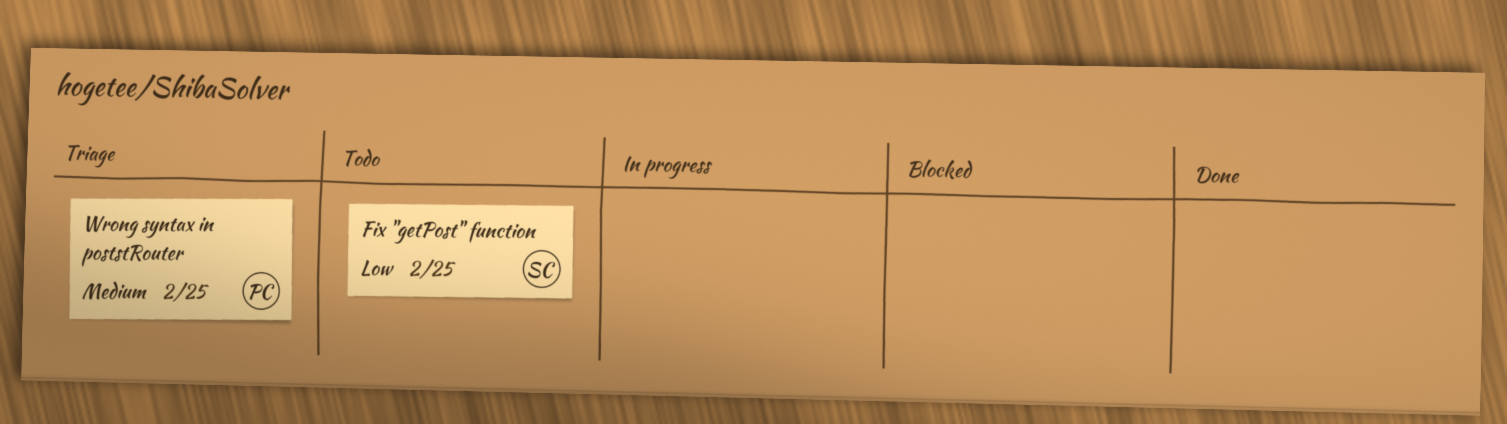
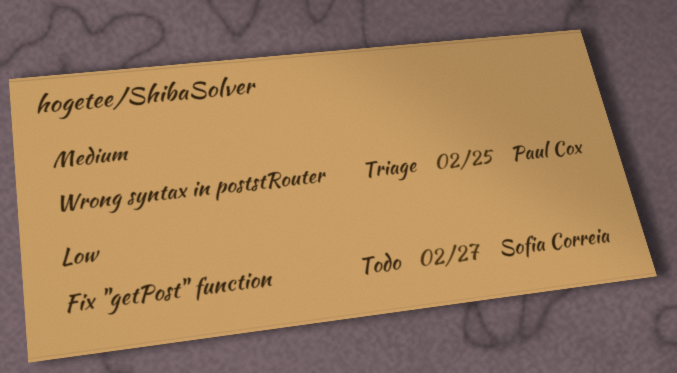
Fix "getPost" function, due: Feb 25 -> Feb 27

